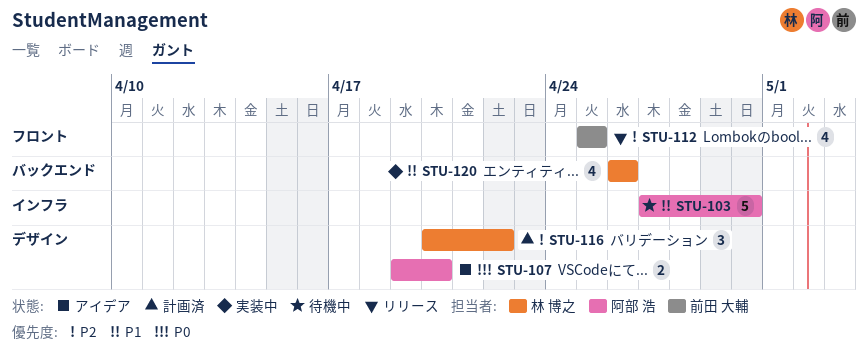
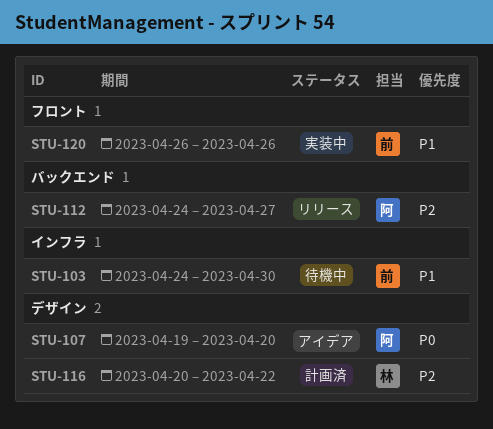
STU-103, owner: 阿部 浩 -> 前田 大輔
STU-103, start: Apr 27 -> Apr 24
STU-112, owner: 前田 大輔 -> 阿部 浩
STU-112, label: フロント -> バックエンド
STU-112, start: Apr 25 -> Apr 24
STU-112, due: Apr 25 -> Apr 27
STU-120, owner: 林 博之 -> 前田 大輔
STU-120, label: バックエンド -> フロント

